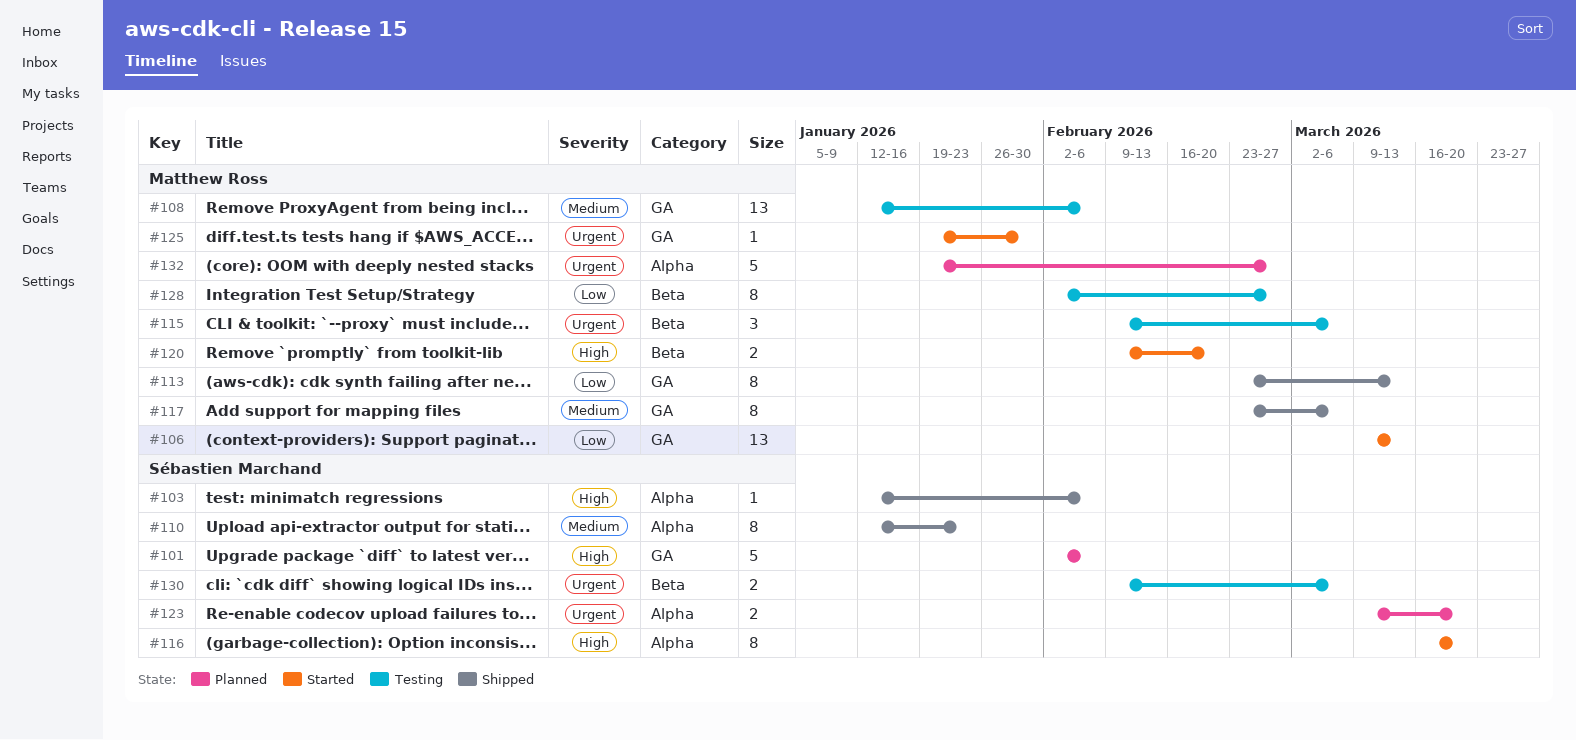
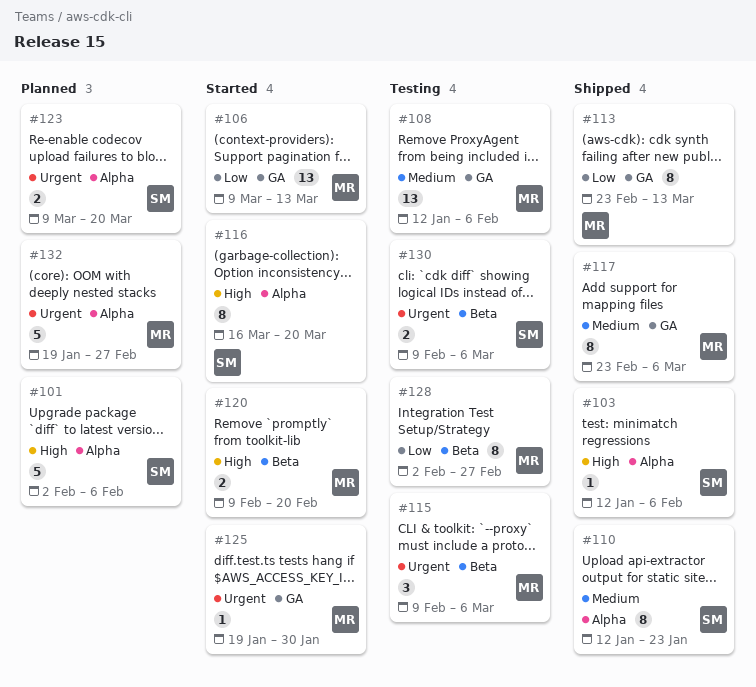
#101, label: GA -> Alpha

